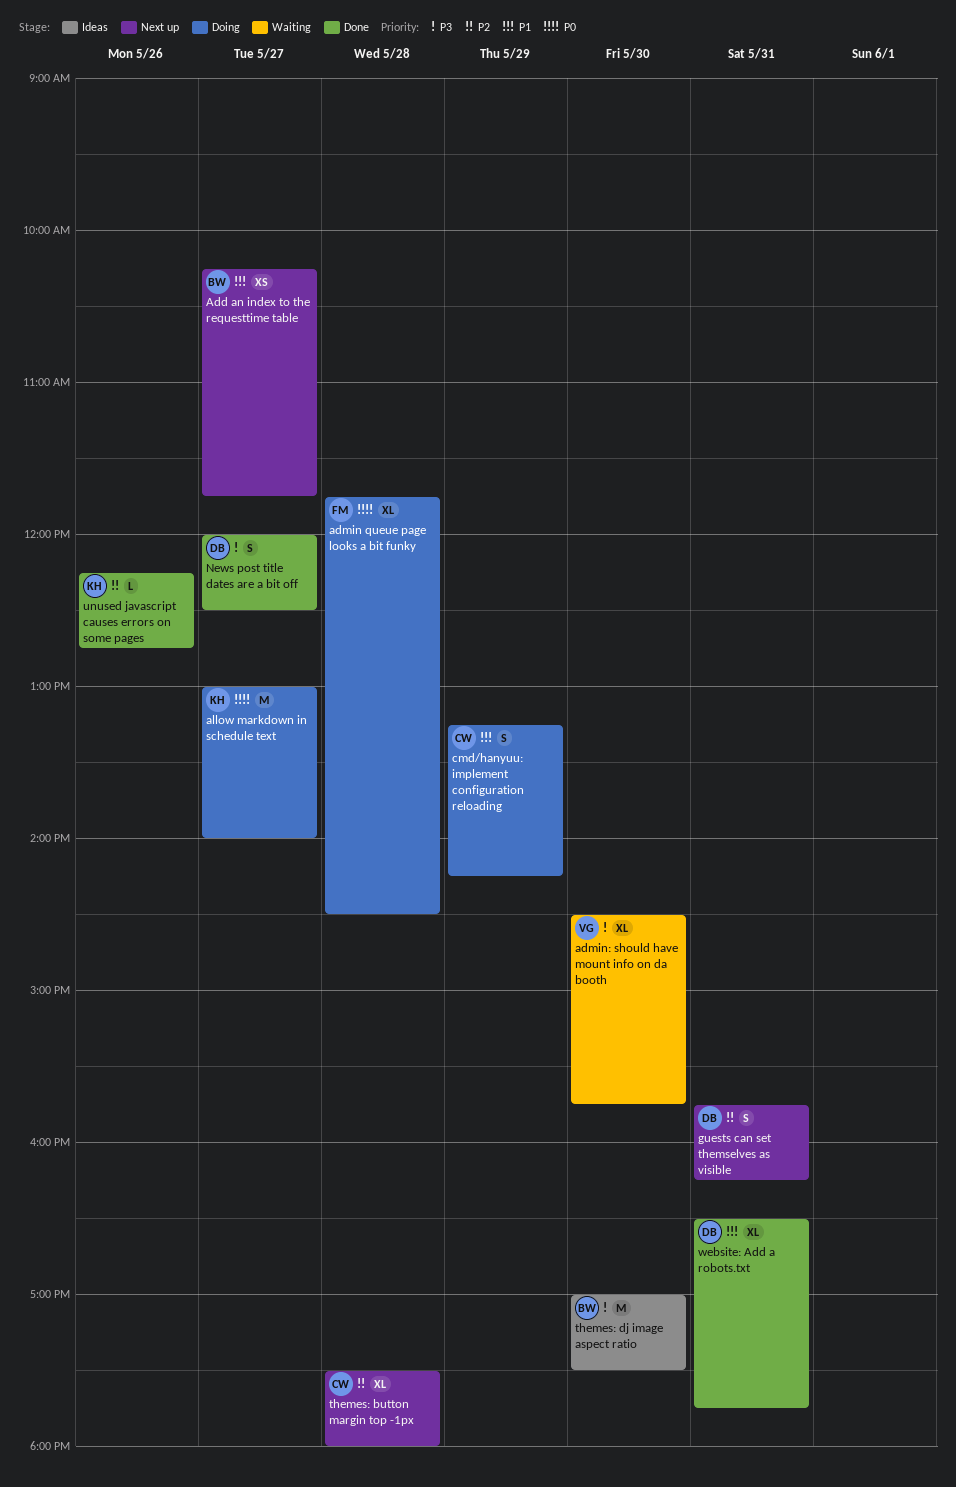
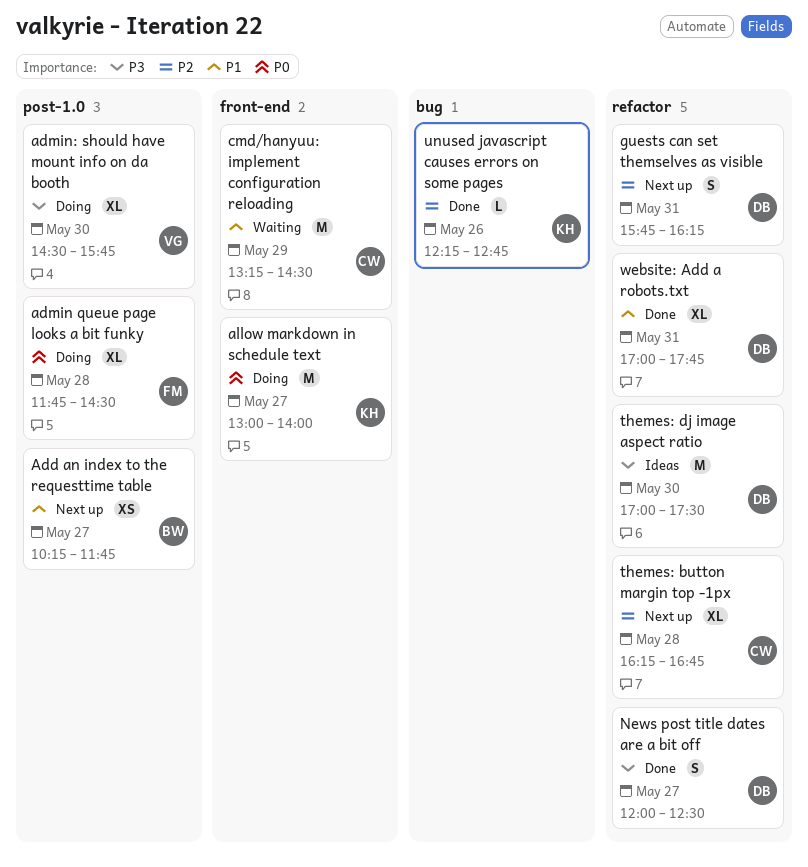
admin: should have mount info on da booth, status: Waiting -> Doing
cmd/hanyuu: implement configuration reloading, status: Doing -> Waiting
cmd/hanyuu: implement configuration reloading, estimate: S -> M
cmd/hanyuu: implement configuration reloading, ends: 14:15 -> 14:30
themes: button margin top -1px, begins: 17:30 -> 16:15
themes: button margin top -1px, ends: 18:00 -> 16:45
themes: dj image aspect ratio, owner: BW -> DB
website: Add a robots.txt, begins: 16:30 -> 17:00

